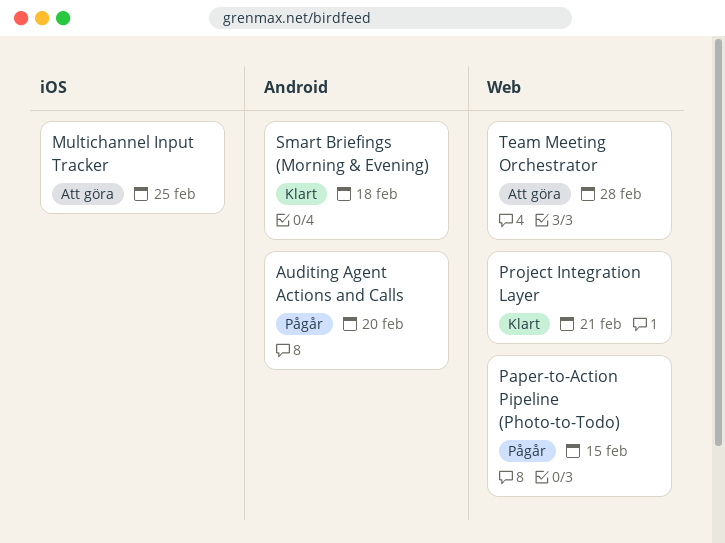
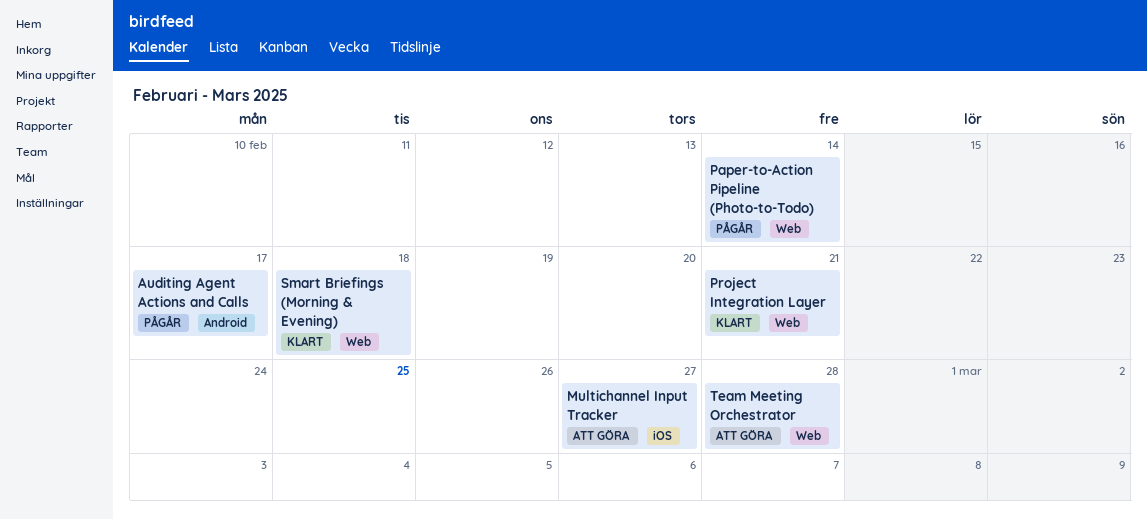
Auditing Agent Actions and Calls, due: Feb 20 -> Feb 17
Multichannel Input Tracker, due: Feb 25 -> Feb 27
Paper-to-Action Pipeline (Photo-to-Todo), due: Feb 15 -> Feb 14
Smart Briefings (Morning & Evening), label: Android -> Web

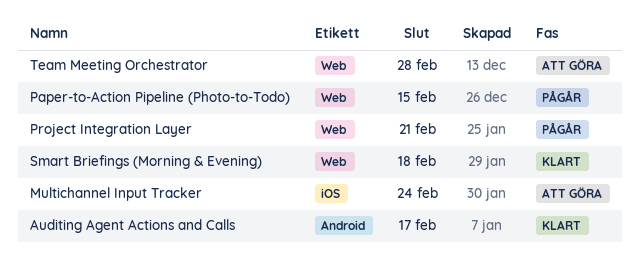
Auditing Agent Actions and Calls, status: Pågår -> Klart
Multichannel Input Tracker, due: Feb 27 -> Feb 24
Paper-to-Action Pipeline (Photo-to-Todo), due: Feb 14 -> Feb 15
Project Integration Layer, status: Klart -> Pågår

